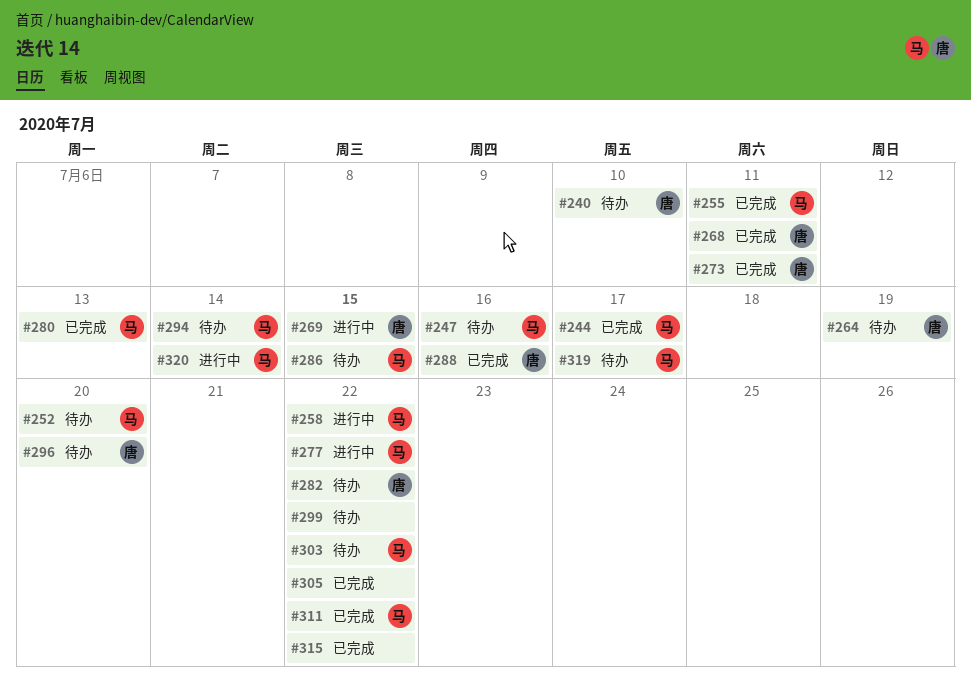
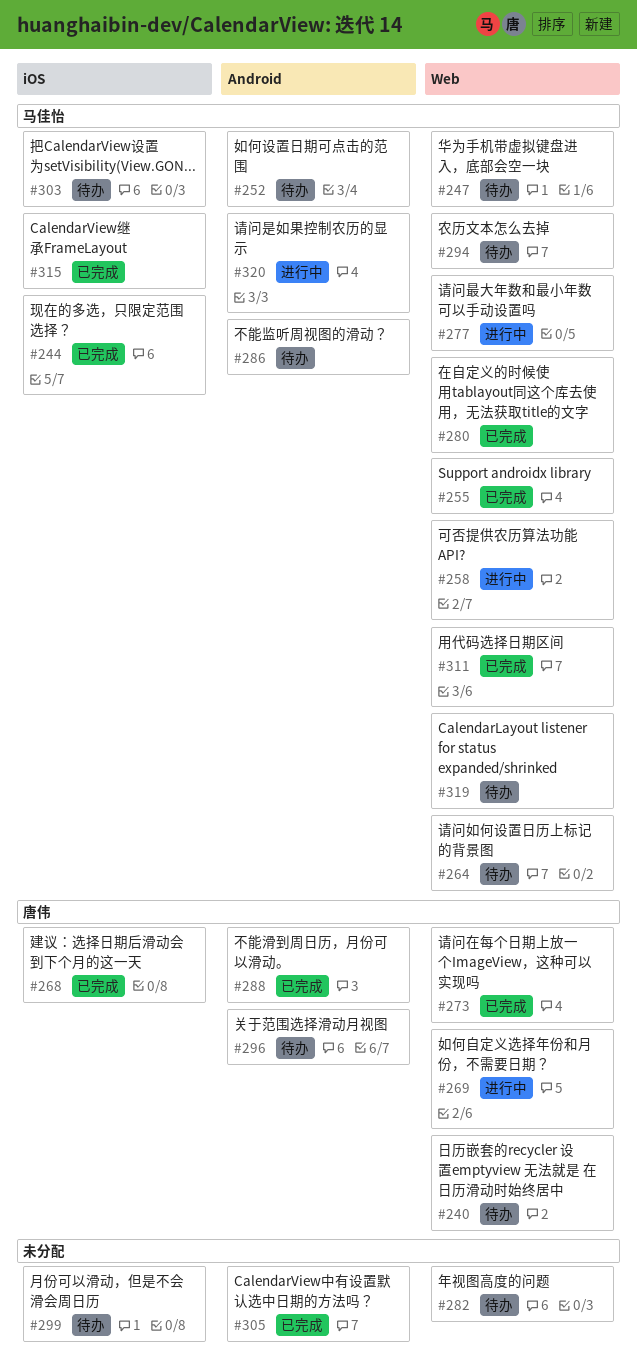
#264, owner: 唐伟 -> 马佳怡
#282, owner: 唐伟 -> none
#315, owner: none -> 马佳怡

